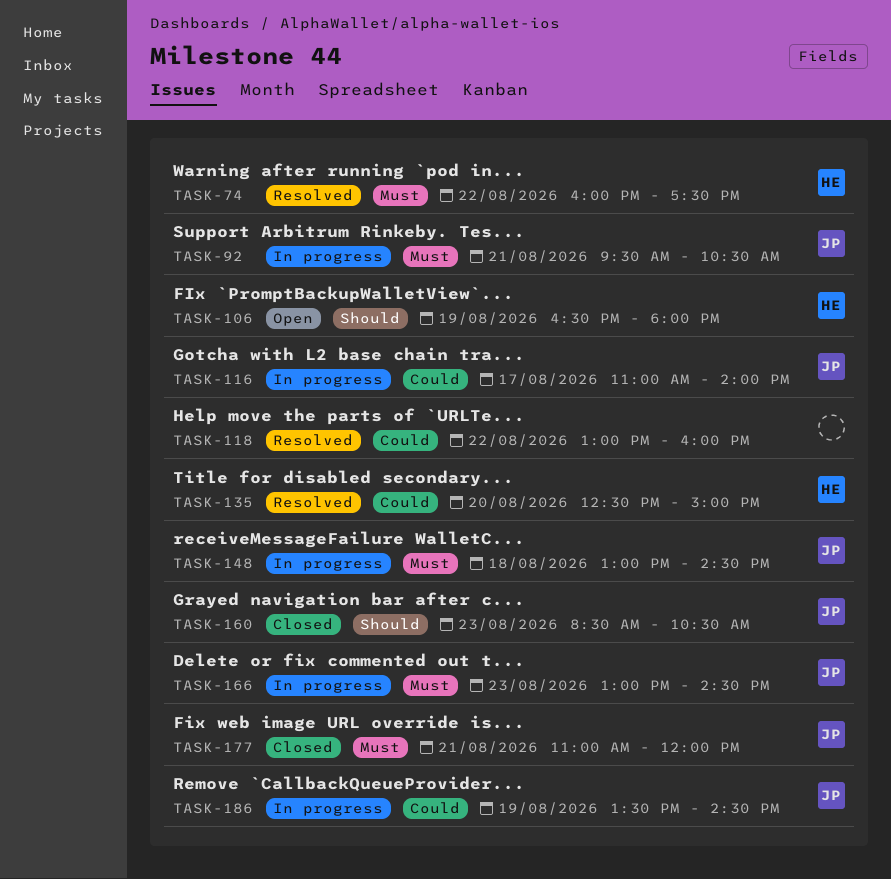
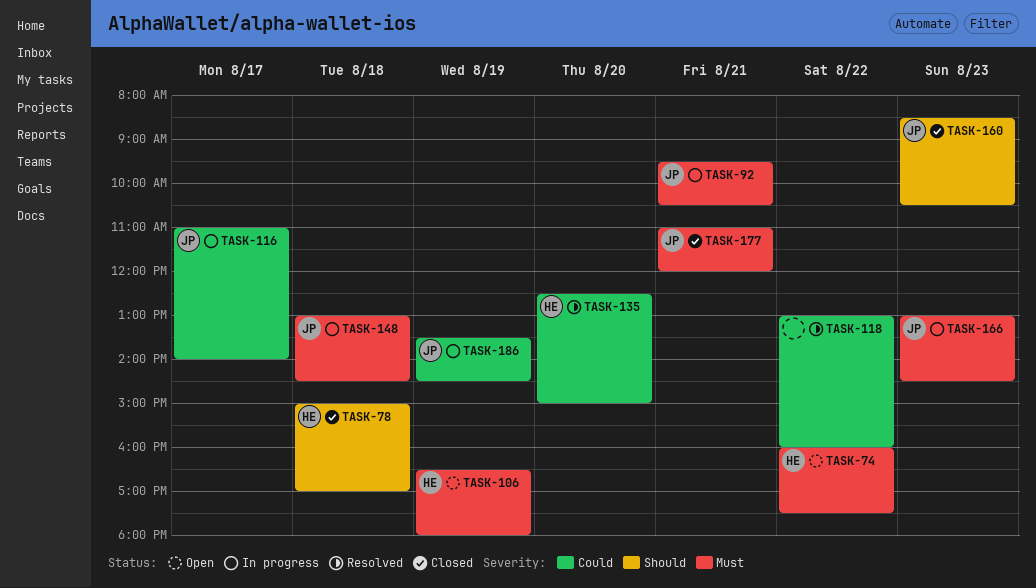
TASK-74, status: Resolved -> Open
TASK-78: none -> present
TASK-106, priority: Should -> Must

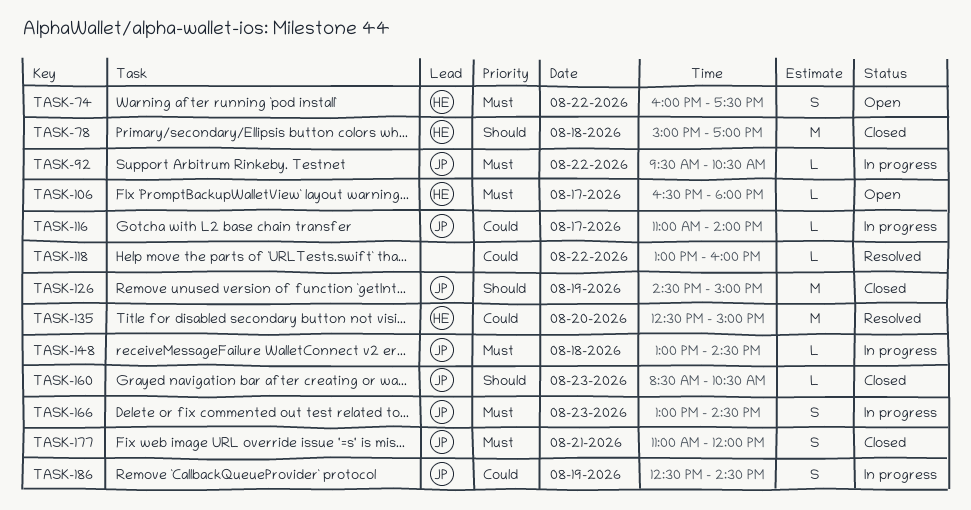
TASK-92, day: Aug 21 -> Aug 22
TASK-106, day: Aug 19 -> Aug 17
TASK-126: none -> present
TASK-186, begins: 13:30 -> 12:30

